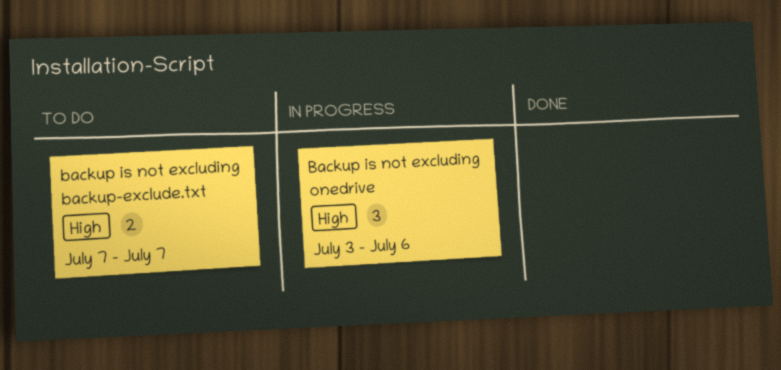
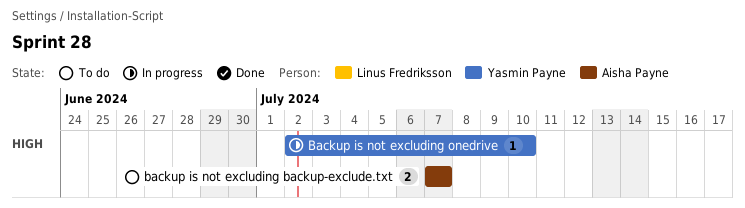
Backup is not excluding onedrive, estimate: 3 -> 1
Backup is not excluding onedrive, start: Jul 3 -> Jul 2
Backup is not excluding onedrive, due: Jul 6 -> Jul 10

